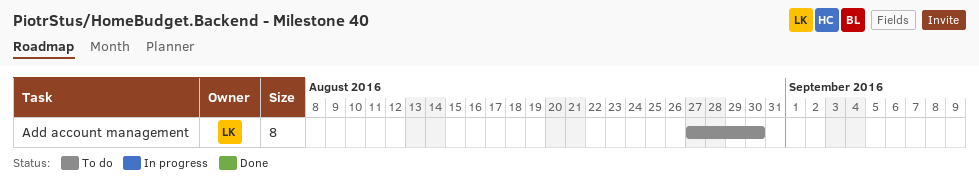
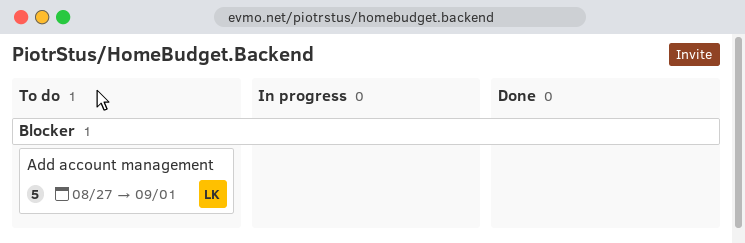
Add account management, estimate: 8 -> 5
Add account management, due: Aug 30 -> Sep 1

